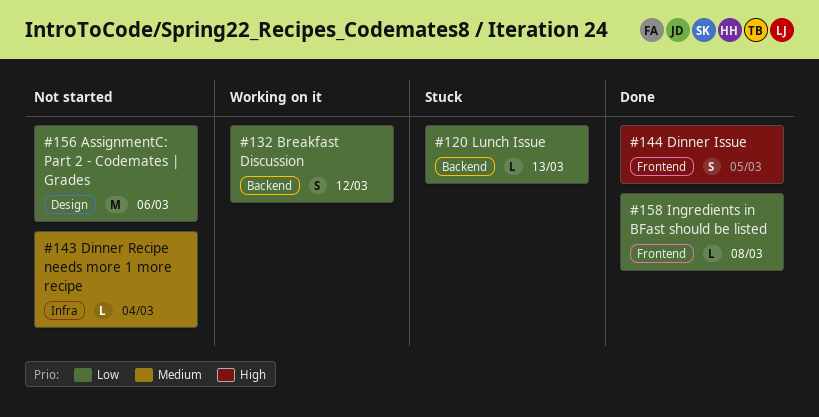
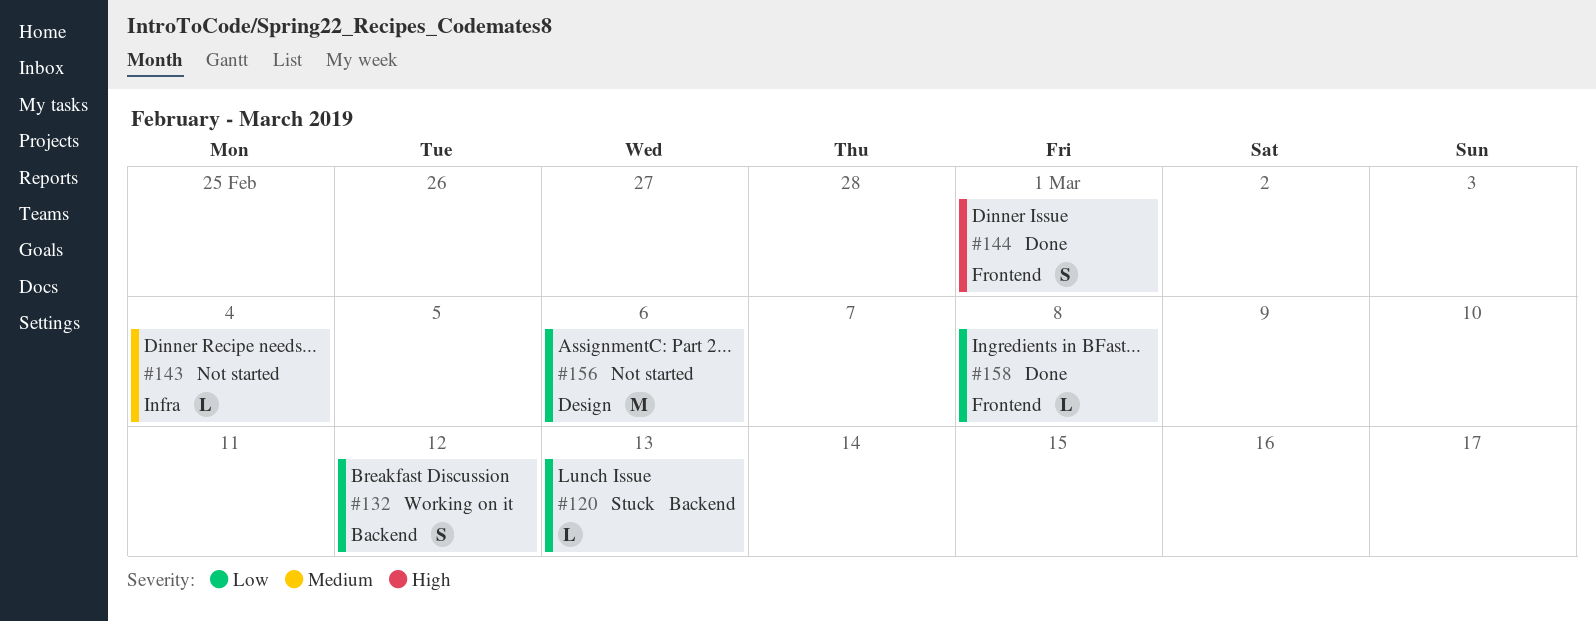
#144, due: Mar 5 -> Mar 1

